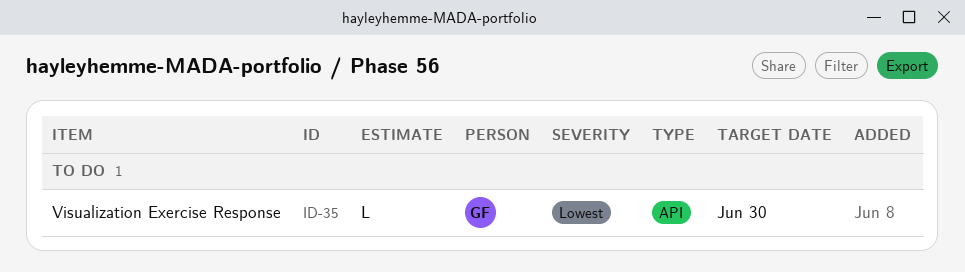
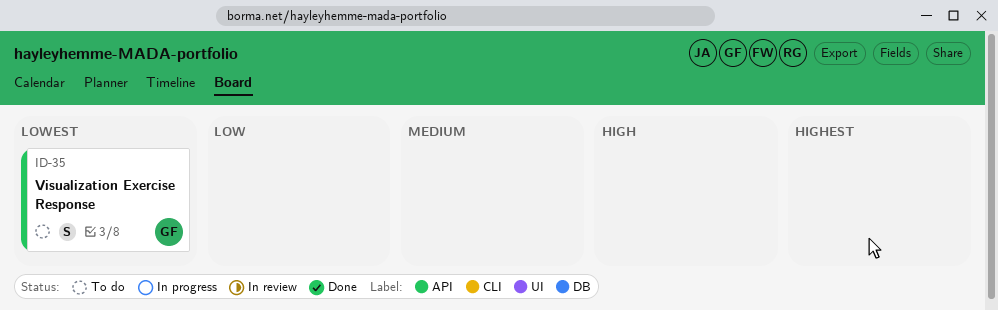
ID-35, estimate: L -> S

